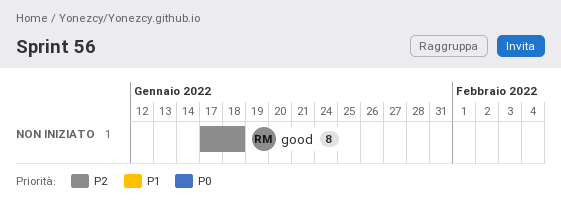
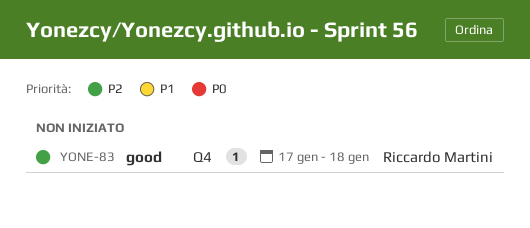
good, estimate: 8 -> 1

